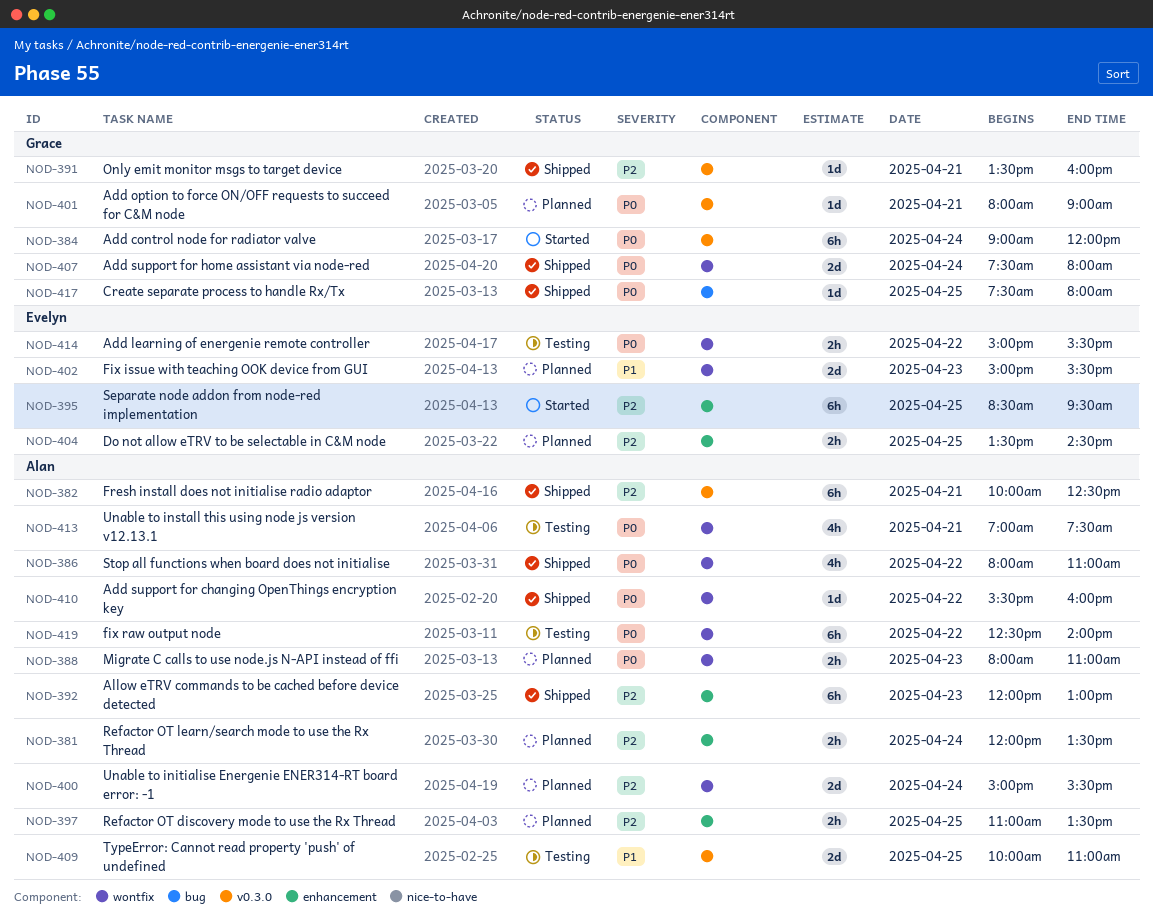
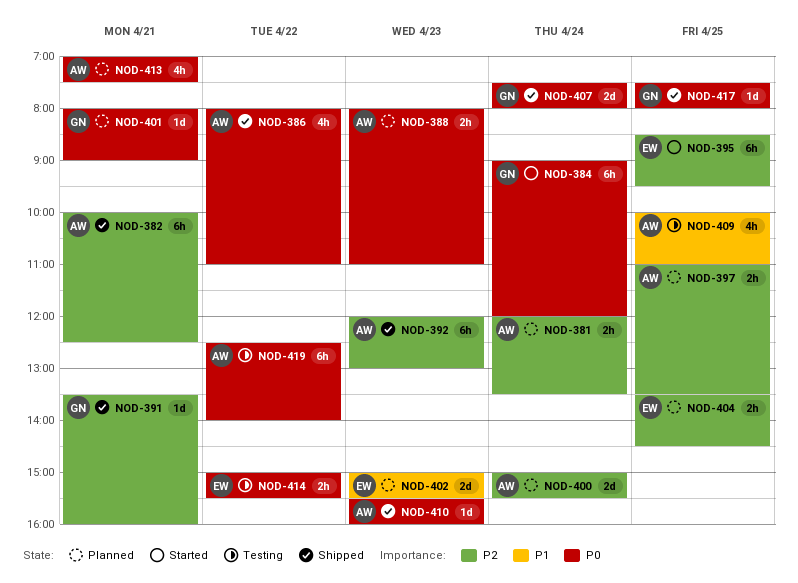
NOD-409, estimate: 2d -> 4h
NOD-410, day: Apr 22 -> Apr 23
NOD-413, status: Testing -> Planned

